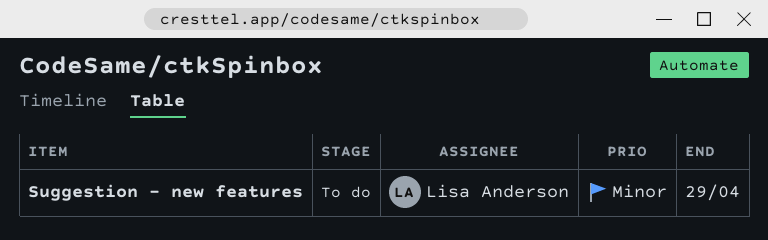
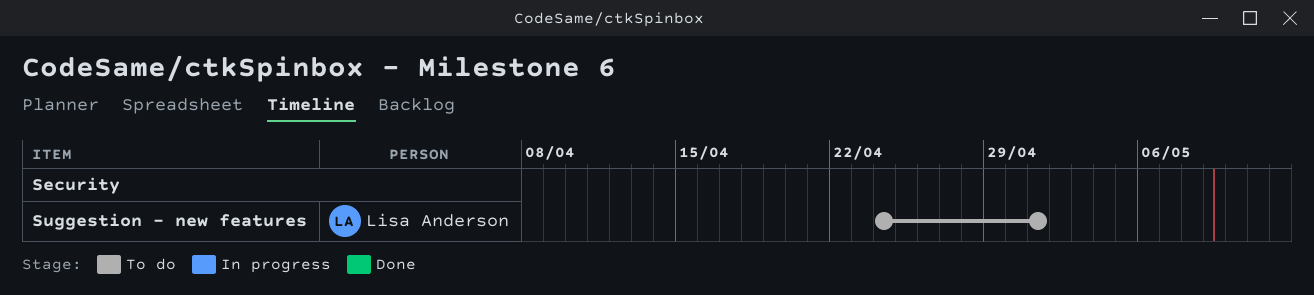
Suggestion - new features, due: Apr 29 -> May 1

